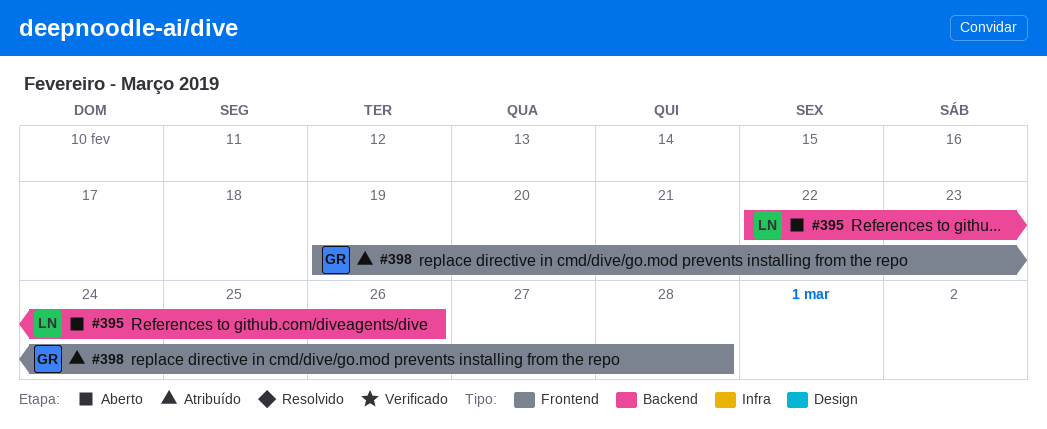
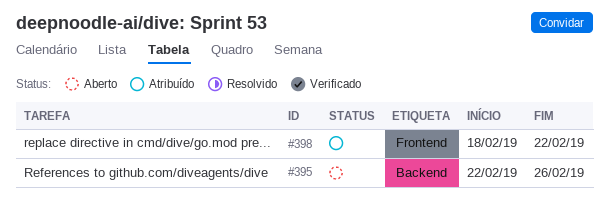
#398, start: Feb 19 -> Feb 18
#398, due: Feb 28 -> Feb 22

